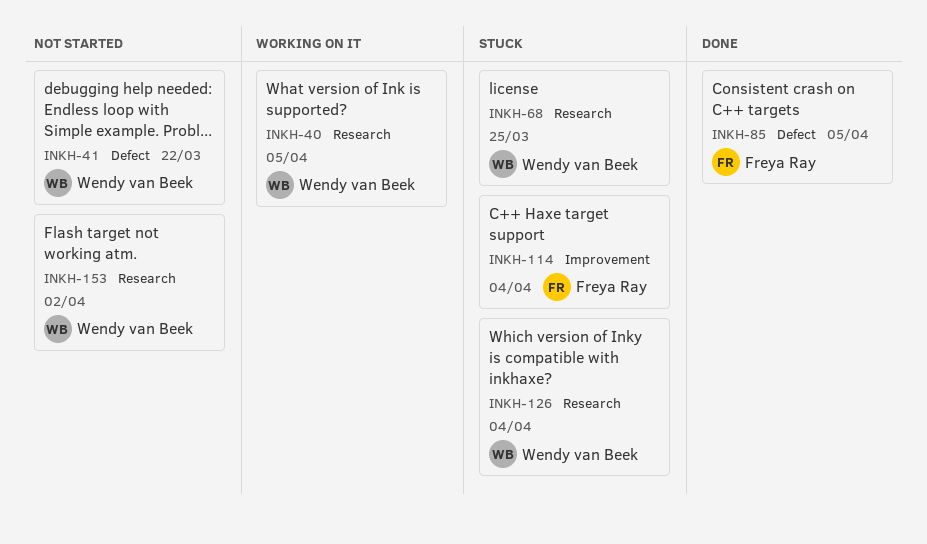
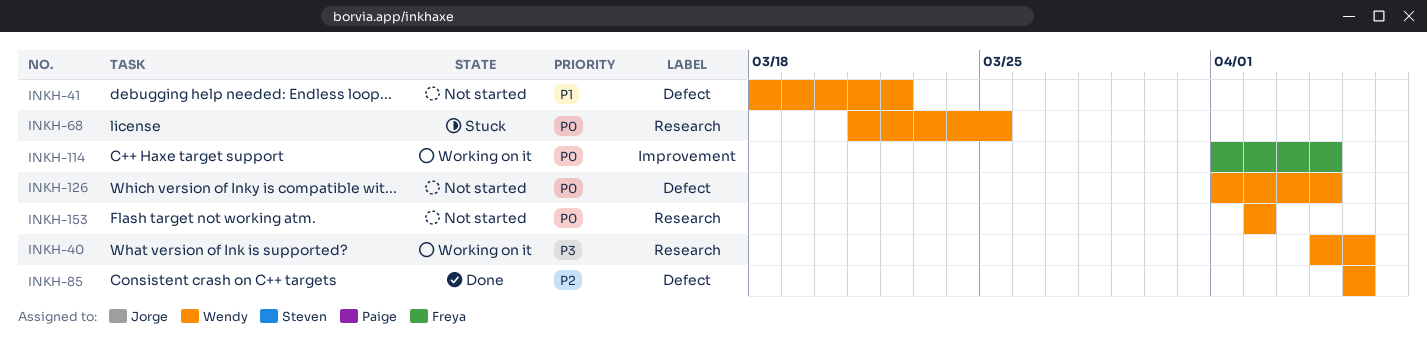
INKH-85, owner: Freya Ray -> Wendy van Beek
INKH-114, status: Stuck -> Working on it
INKH-126, status: Stuck -> Not started
INKH-126, label: Research -> Defect

